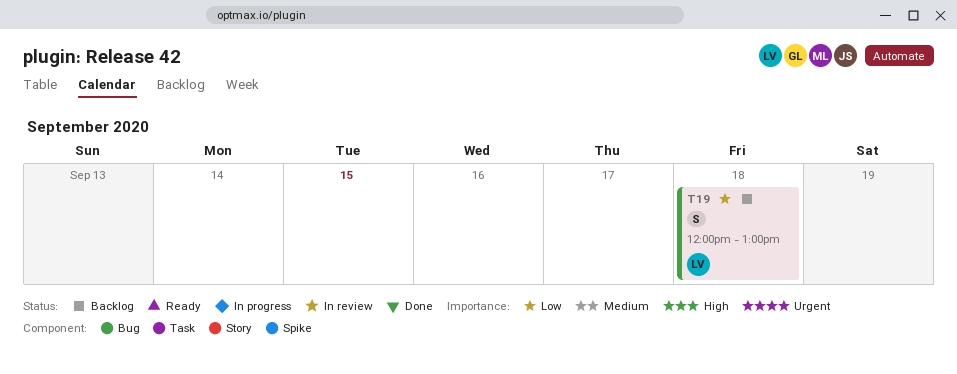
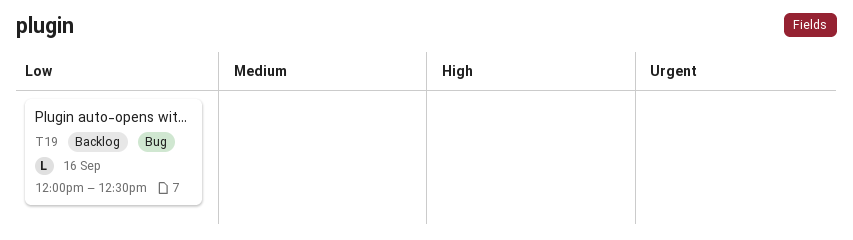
T19, estimate: S -> L
T19, day: Sep 18 -> Sep 16
T19, ends: 13:00 -> 12:30

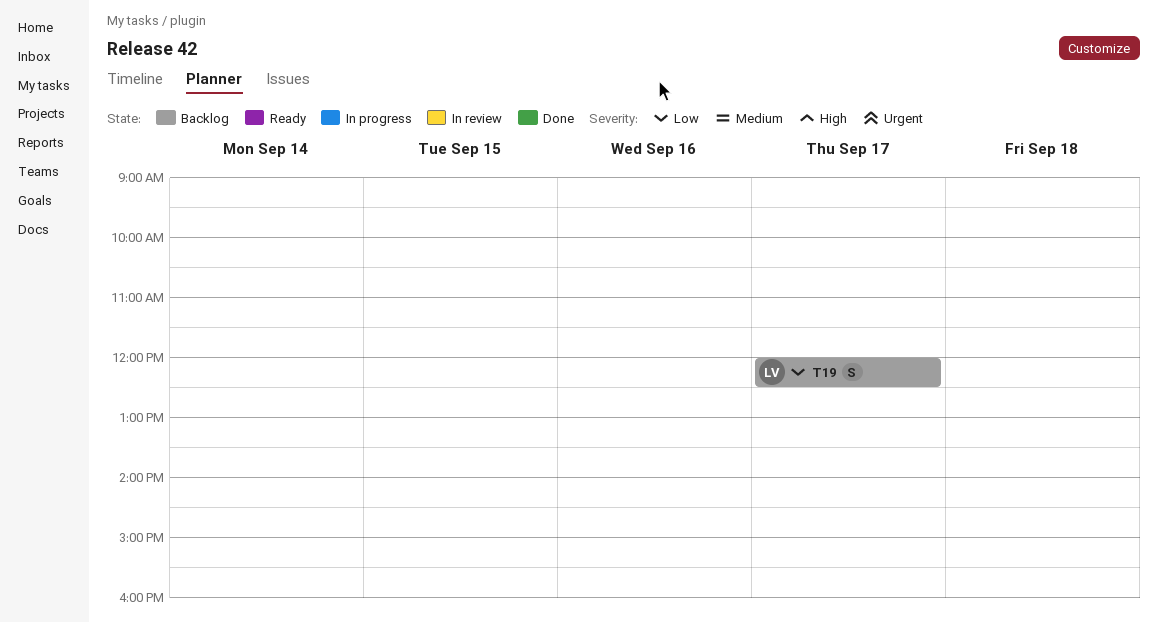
T19, estimate: L -> S
T19, day: Sep 16 -> Sep 17

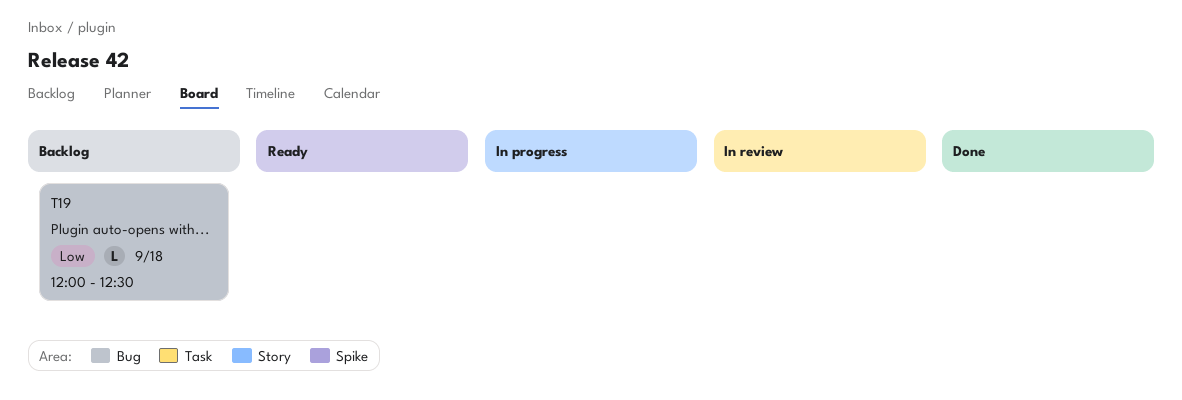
T19, estimate: S -> L
T19, day: Sep 17 -> Sep 18

